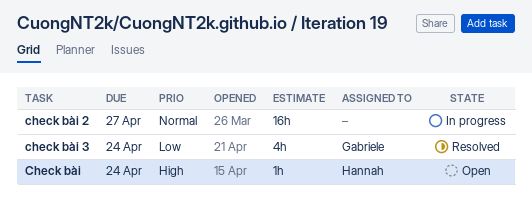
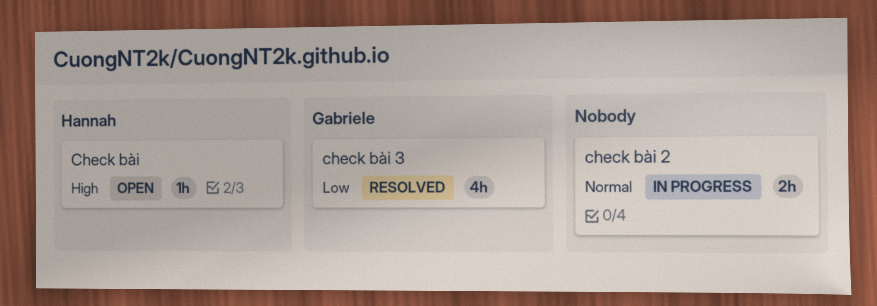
check bài 2, estimate: 16h -> 2h

